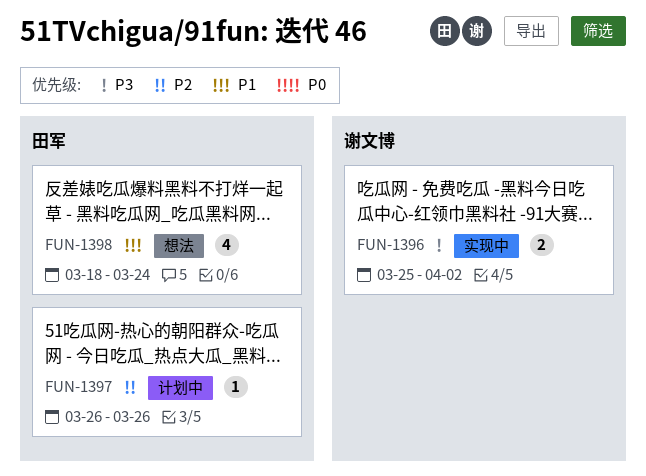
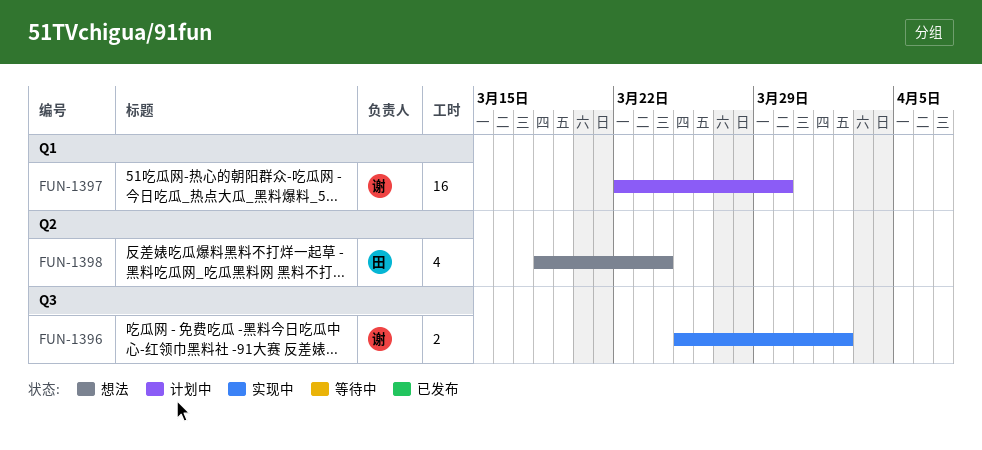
FUN-1397, owner: 田军 -> 谢文博
FUN-1397, estimate: 1 -> 16
FUN-1397, start: Mar 26 -> Mar 22
FUN-1397, due: Mar 26 -> Mar 30

